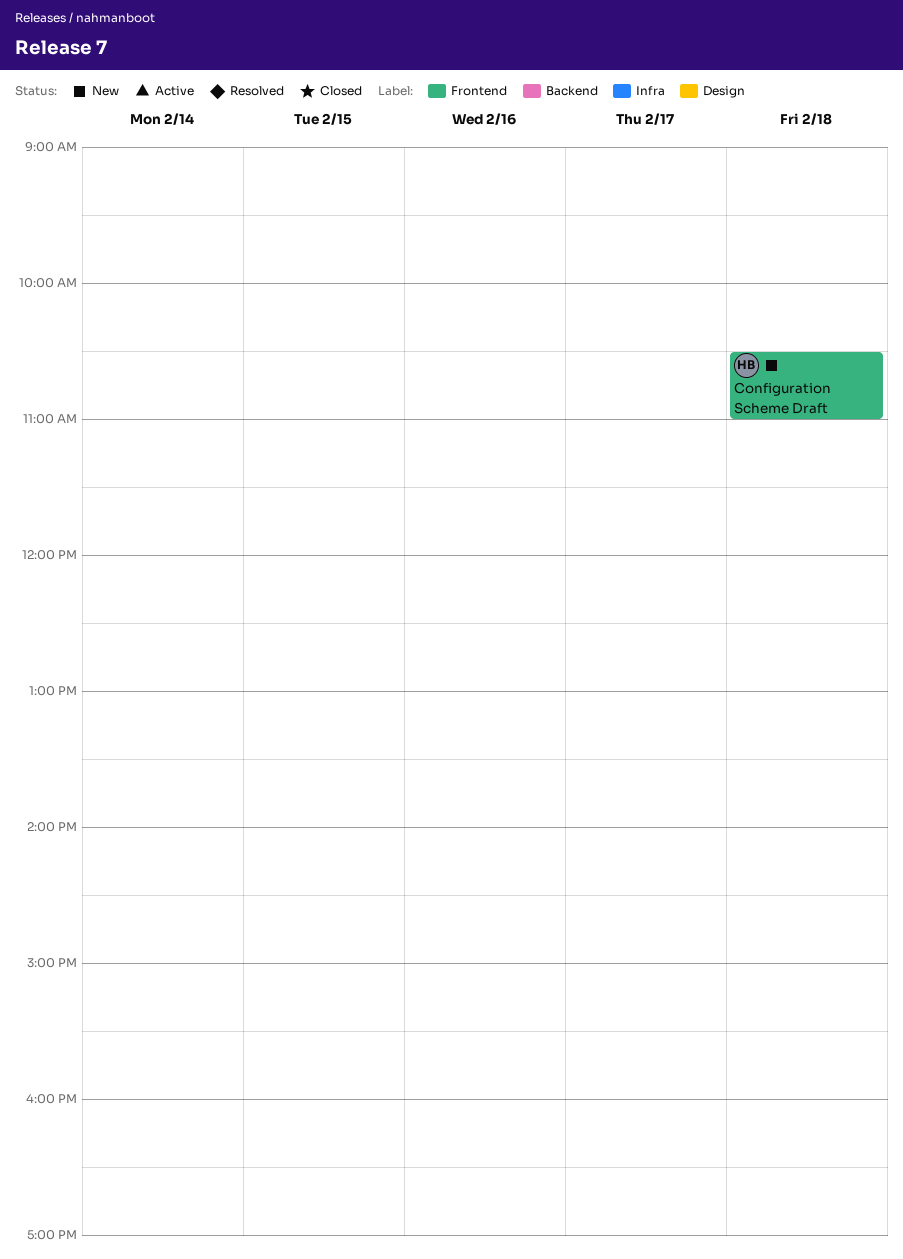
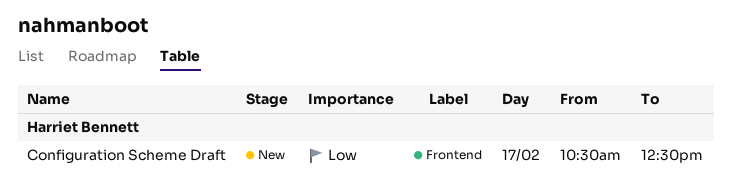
Configuration Scheme Draft, day: Feb 18 -> Feb 17
Configuration Scheme Draft, ends: 11:00 -> 12:30

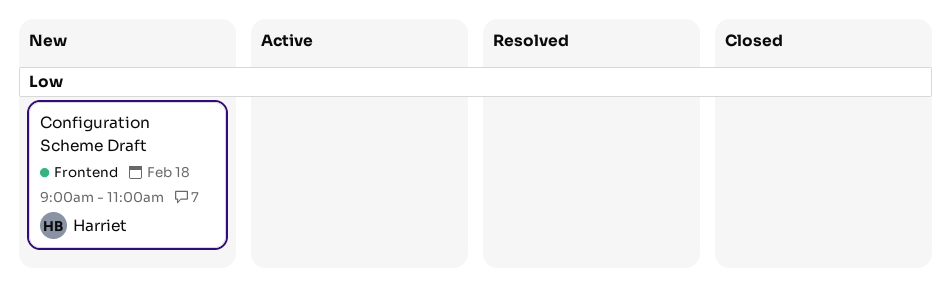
Configuration Scheme Draft, day: Feb 17 -> Feb 18
Configuration Scheme Draft, begins: 10:30 -> 09:00
Configuration Scheme Draft, ends: 12:30 -> 11:00

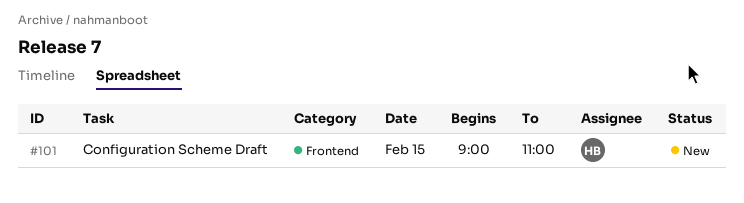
Configuration Scheme Draft, day: Feb 18 -> Feb 15

